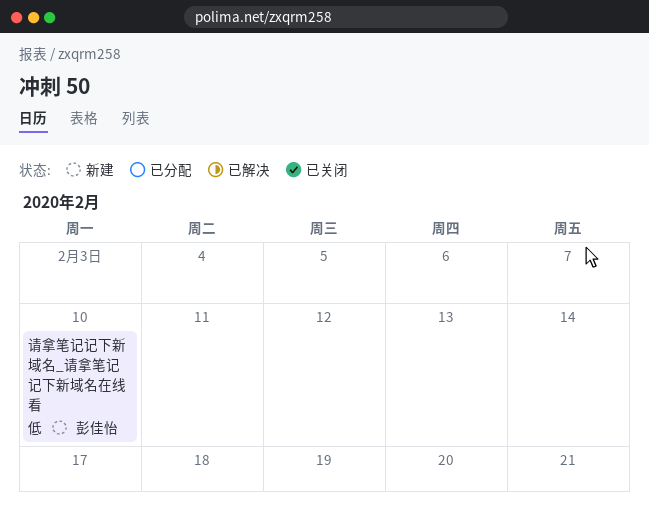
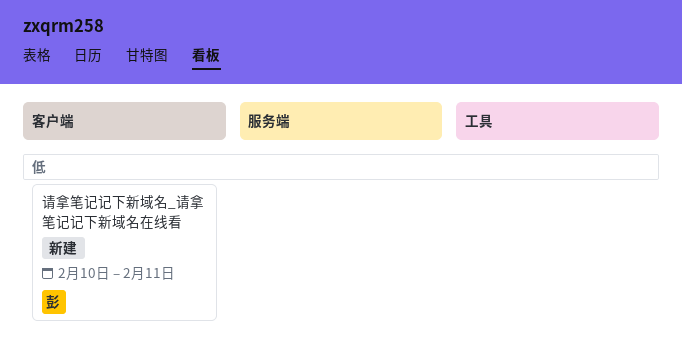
请拿笔记记下新域名_请拿笔记记下新域名在线看, due: Feb 10 -> Feb 11

